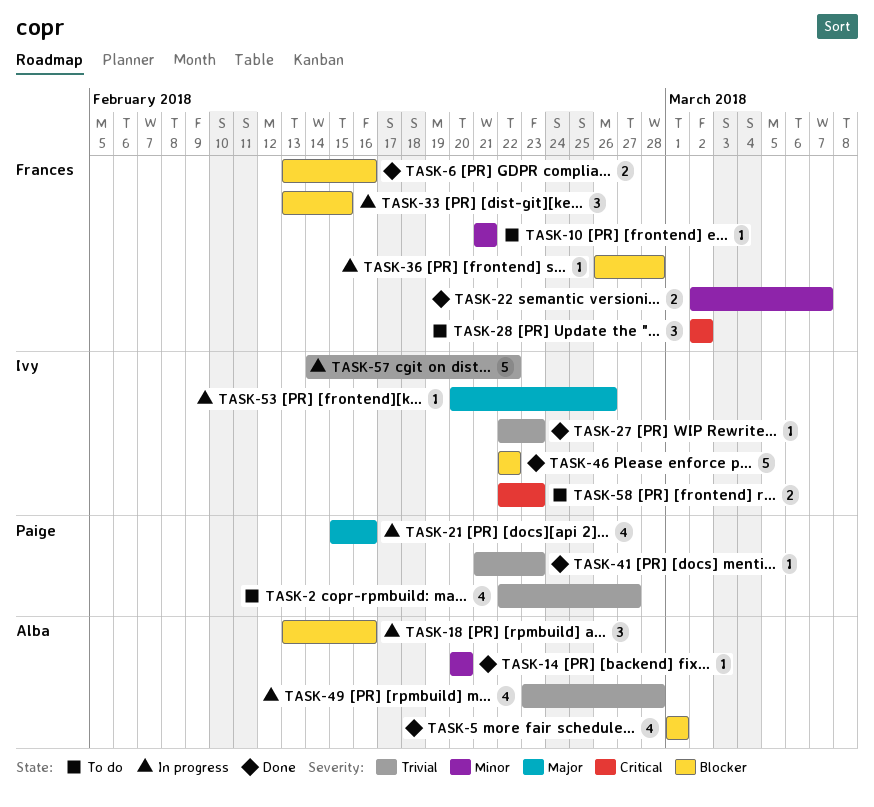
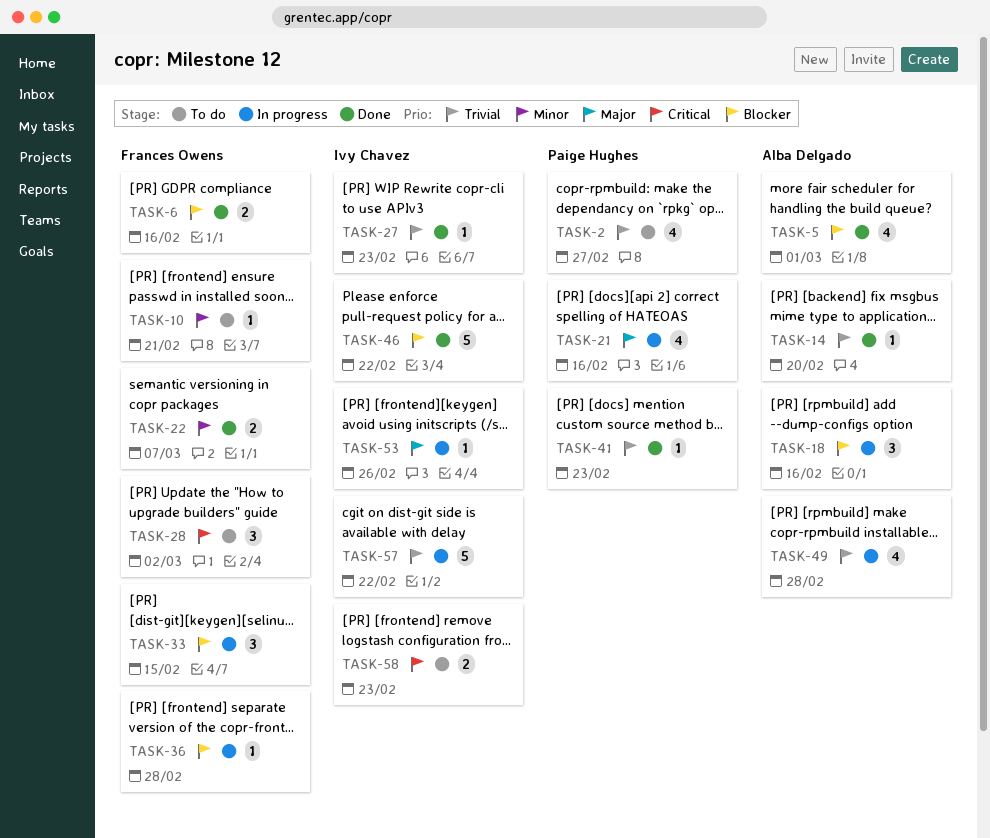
TASK-14, priority: Minor -> Trivial

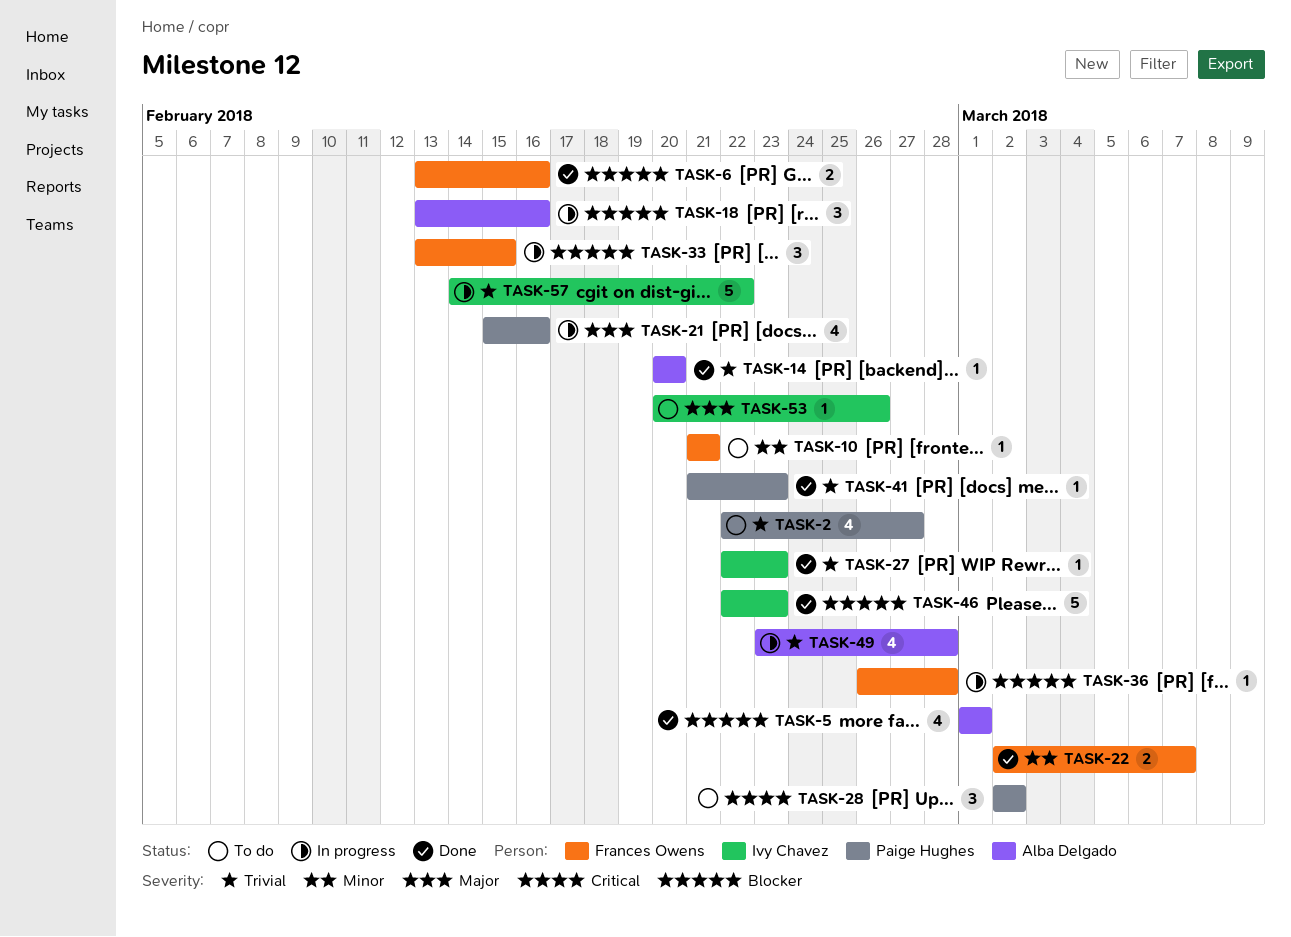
TASK-28, owner: Frances Owens -> Paige Hughes
TASK-46, due: Feb 22 -> Feb 23
TASK-53, status: In progress -> To do
TASK-58: present -> none

